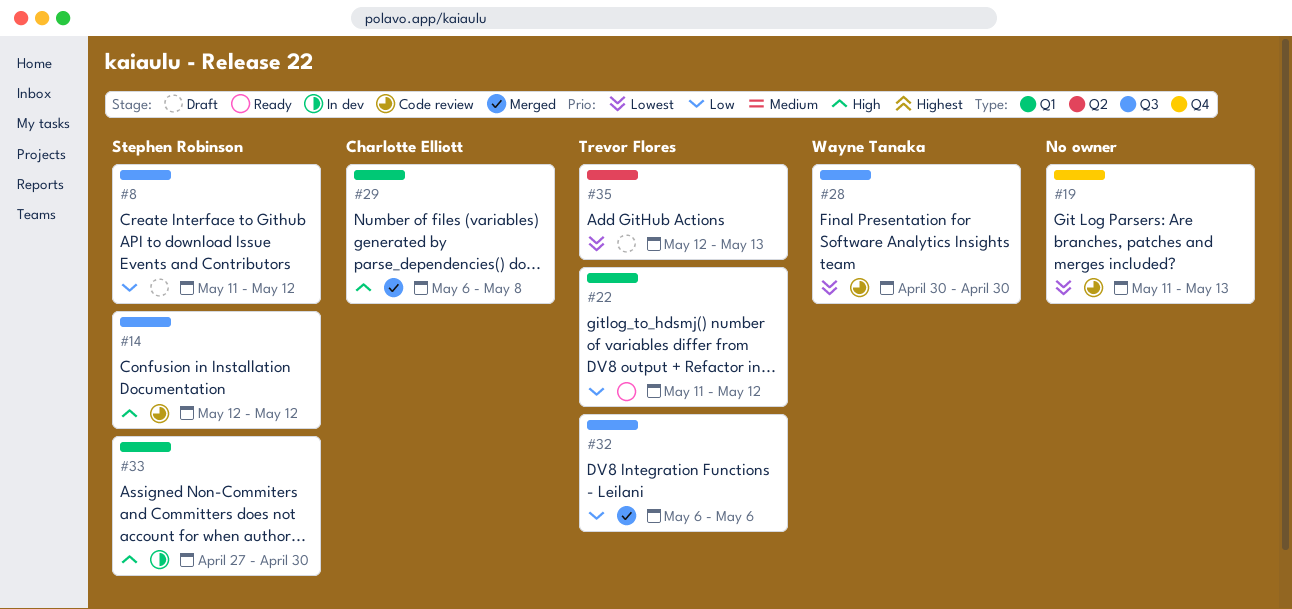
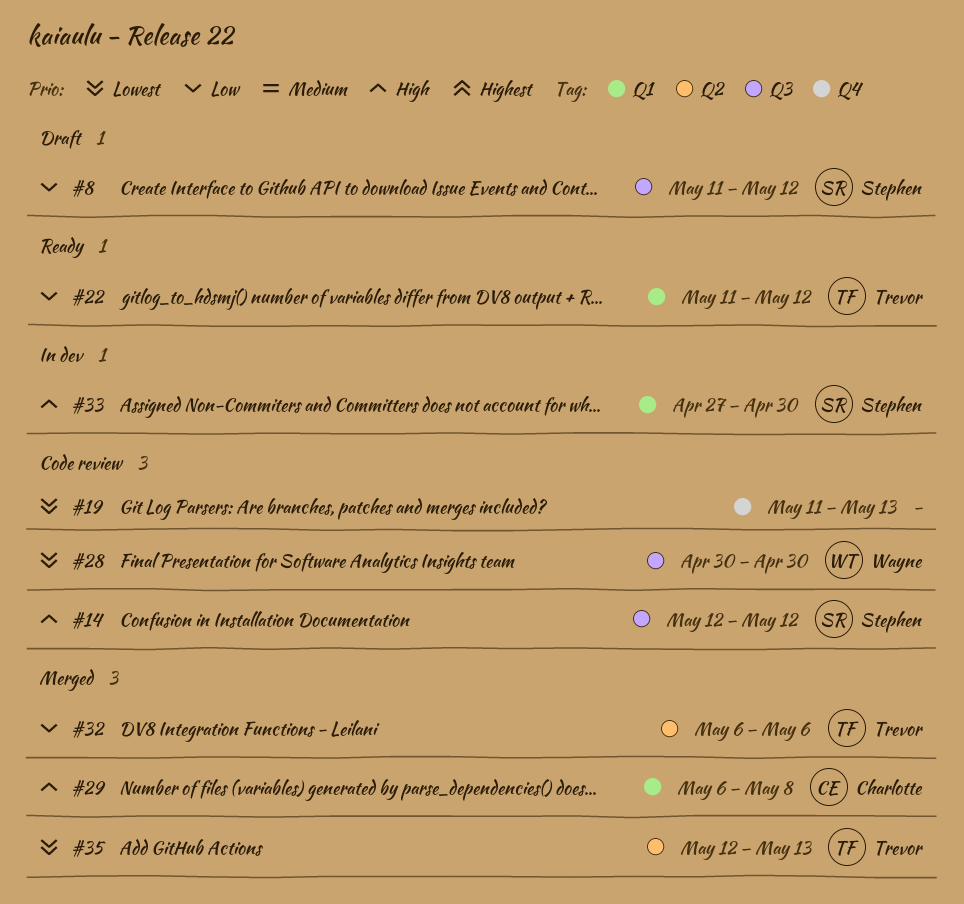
#32, label: Q3 -> Q2
#35, status: Draft -> Merged

